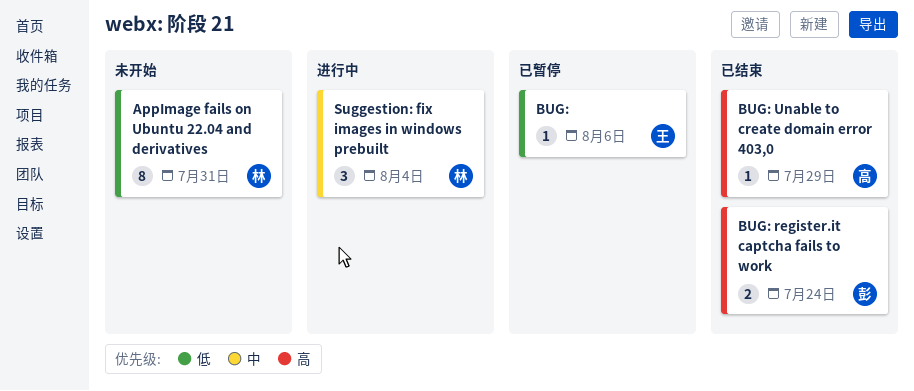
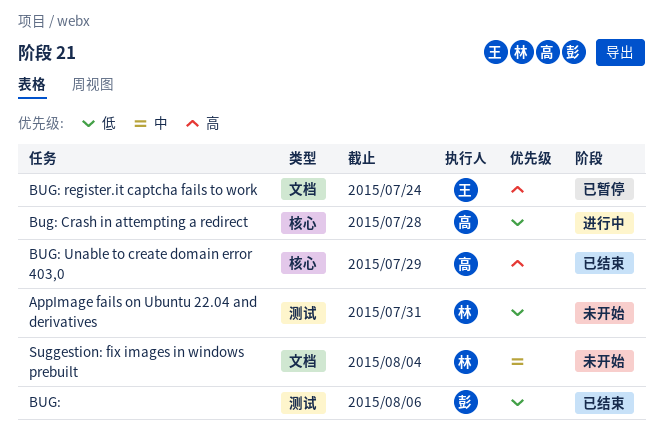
BUG:, status: 已暂停 -> 已结束
BUG:, owner: 王 -> 彭
Bug: Crash in attempting a redirect: none -> present
BUG: register.it captcha fails to work, status: 已结束 -> 已暂停
BUG: register.it captcha fails to work, owner: 彭 -> 王
Suggestion: fix images in windows prebuilt, status: 进行中 -> 未开始

